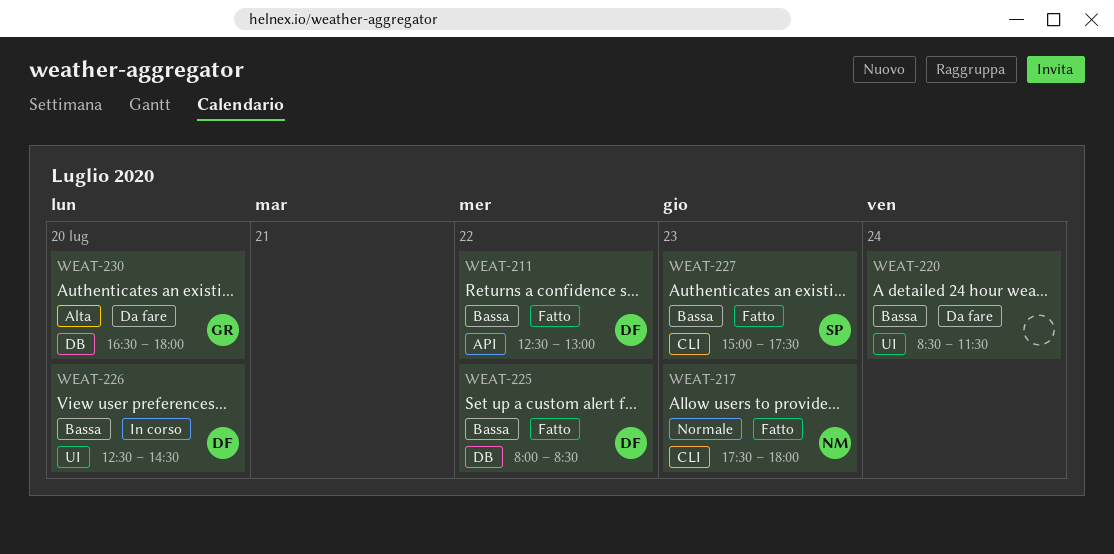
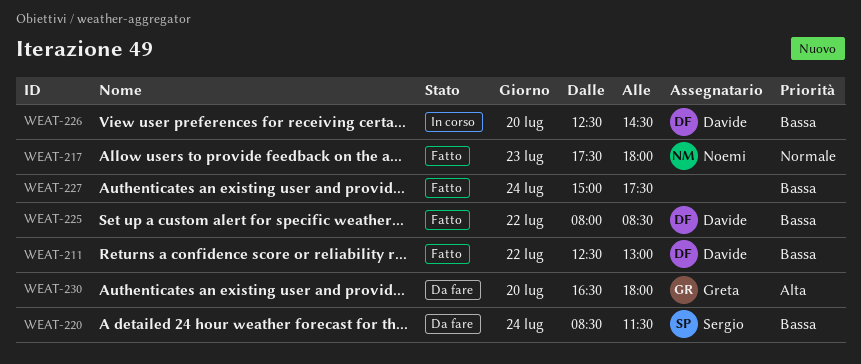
WEAT-220, owner: none -> Sergio
WEAT-227, owner: Sergio -> none
WEAT-227, day: Jul 23 -> Jul 24

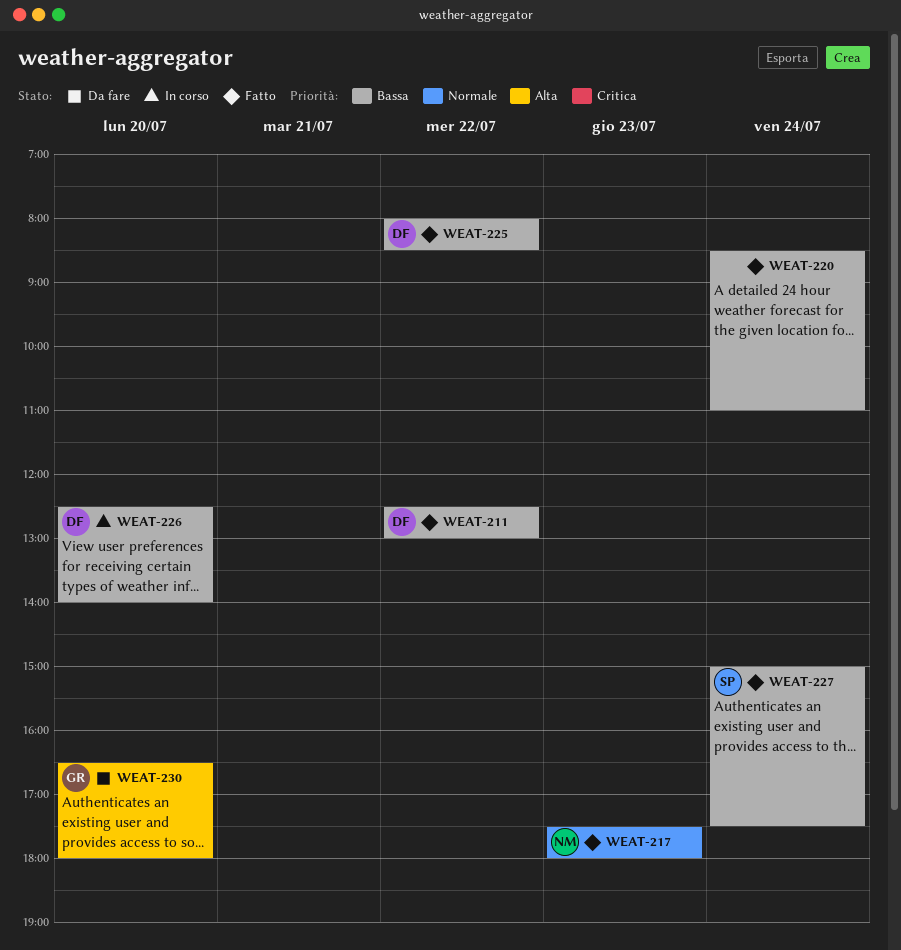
WEAT-220, status: Da fare -> Fatto
WEAT-220, owner: Sergio -> none
WEAT-220, ends: 11:30 -> 11:00
WEAT-226, ends: 14:30 -> 14:00
WEAT-227, owner: none -> Sergio

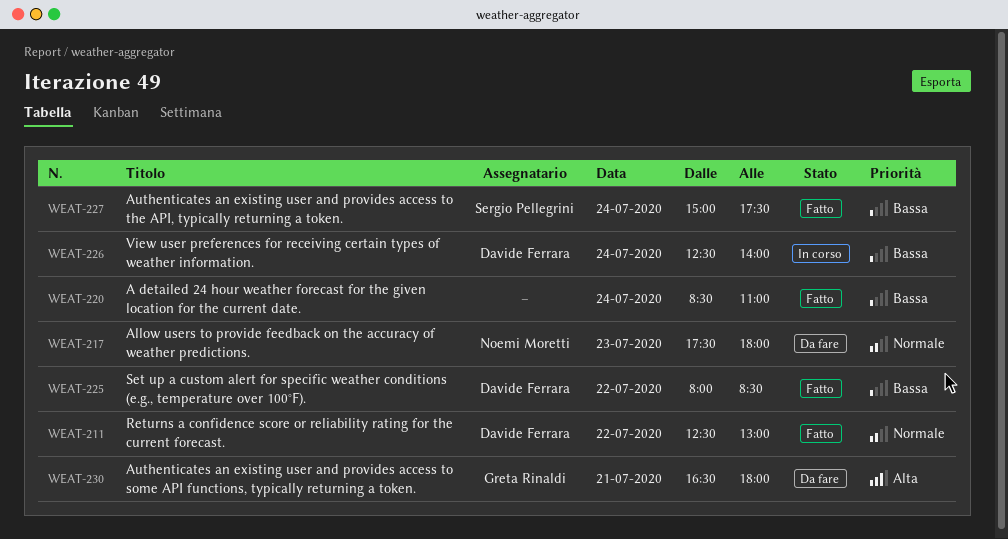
WEAT-211, priority: Bassa -> Normale
WEAT-217, status: Fatto -> Da fare
WEAT-226, day: Jul 20 -> Jul 24
WEAT-230, day: Jul 20 -> Jul 21

